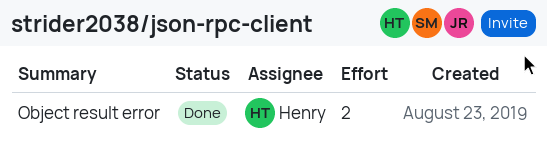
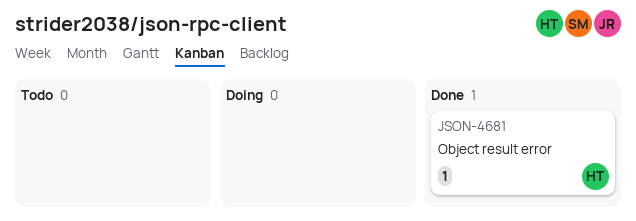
Object result error, estimate: 2 -> 1

